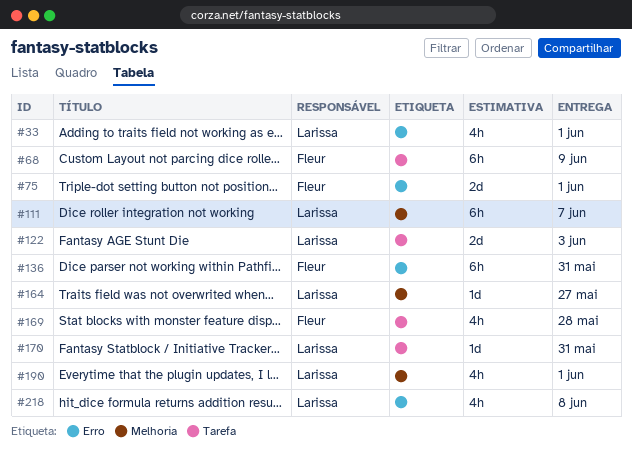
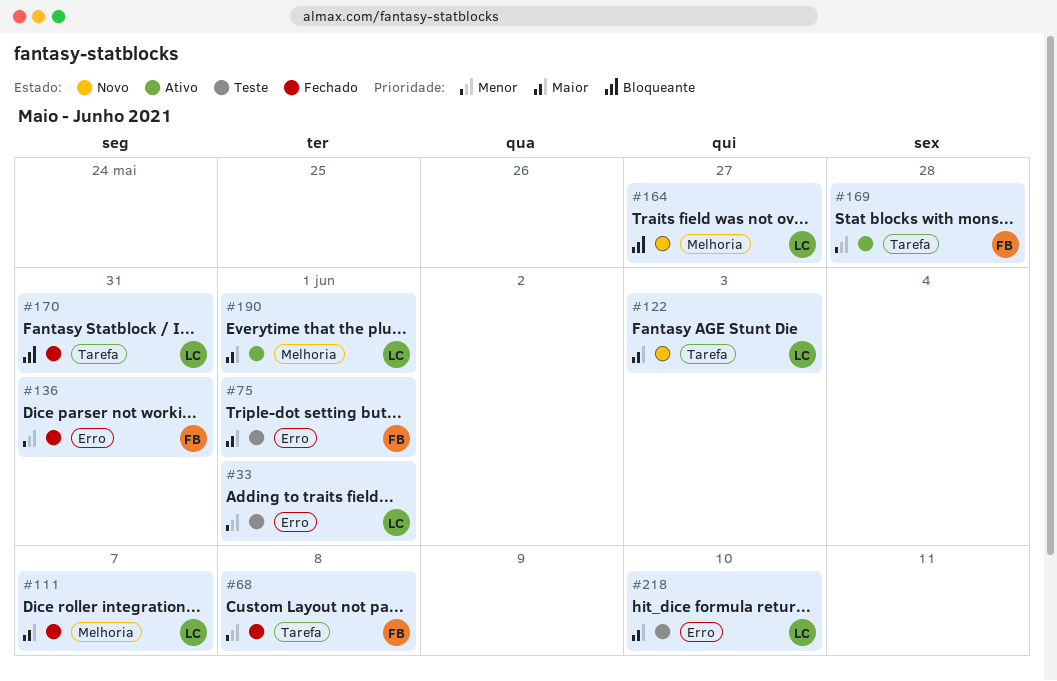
#68, due: Jun 9 -> Jun 8
#218, due: Jun 8 -> Jun 10

